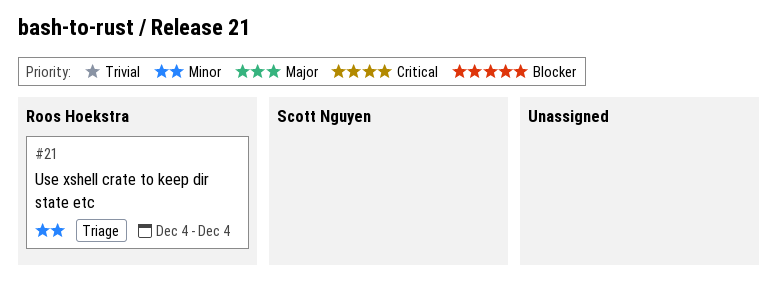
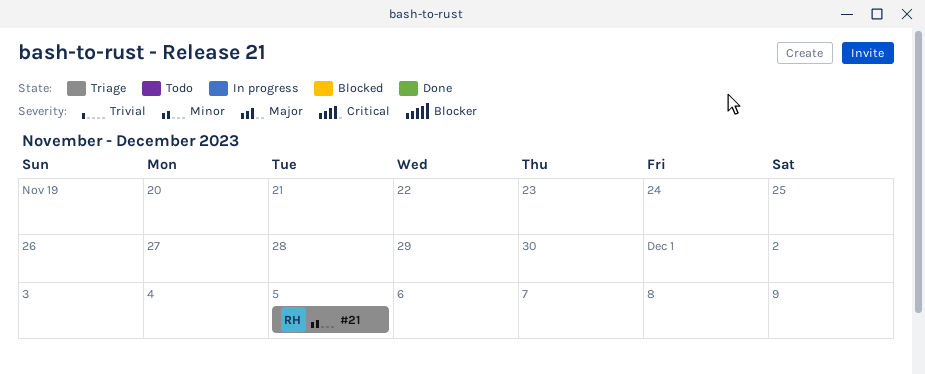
#21, start: Dec 4 -> Dec 5
#21, due: Dec 4 -> Dec 5

